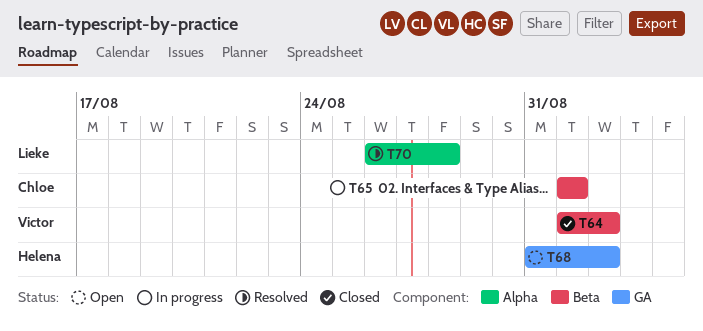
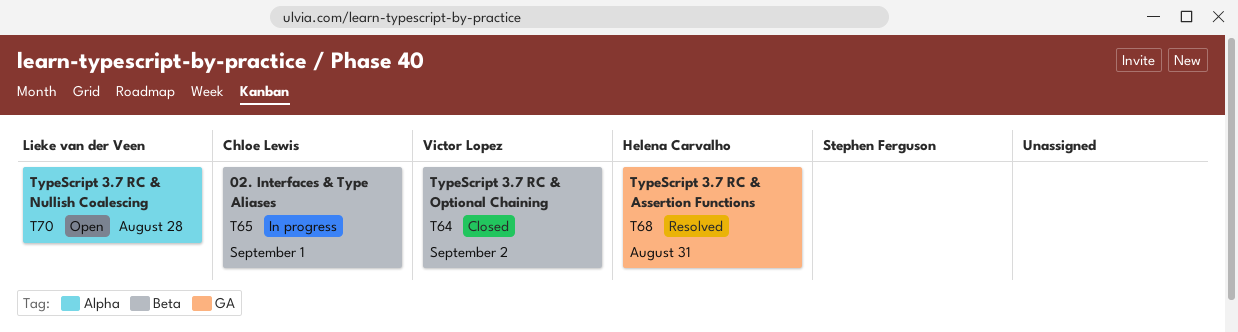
T68, status: Open -> Resolved
T68, due: Sep 2 -> Aug 31
T70, status: Resolved -> Open

